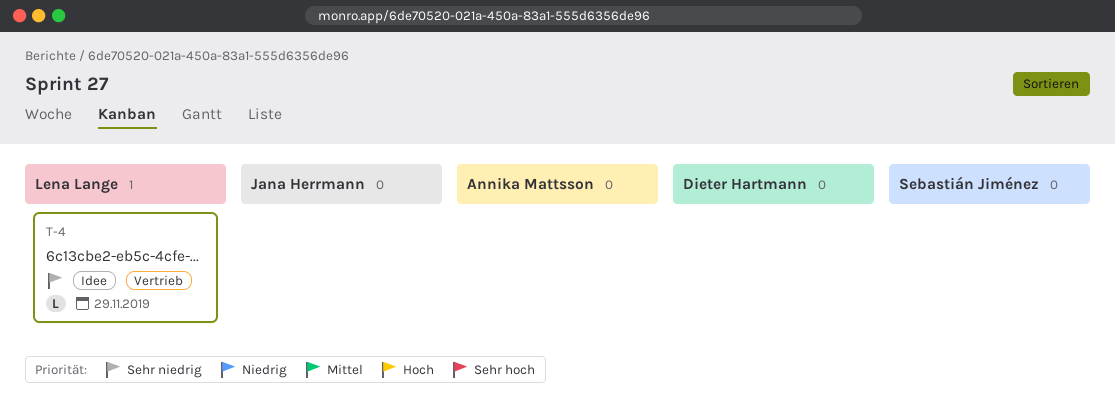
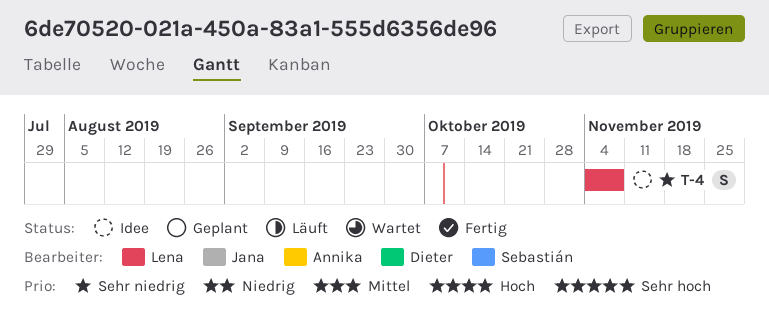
T-4, estimate: L -> S
T-4, due: Nov 29 -> Nov 8

